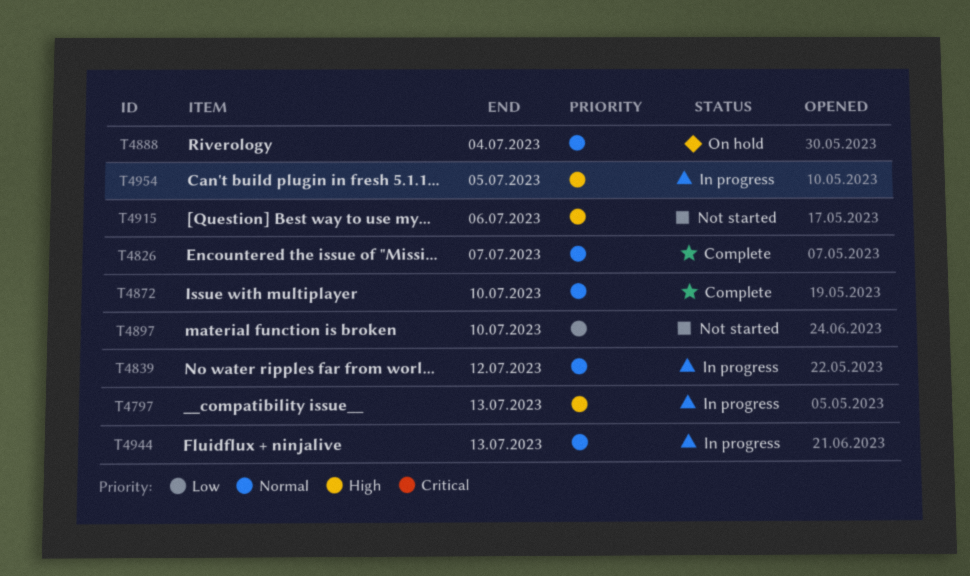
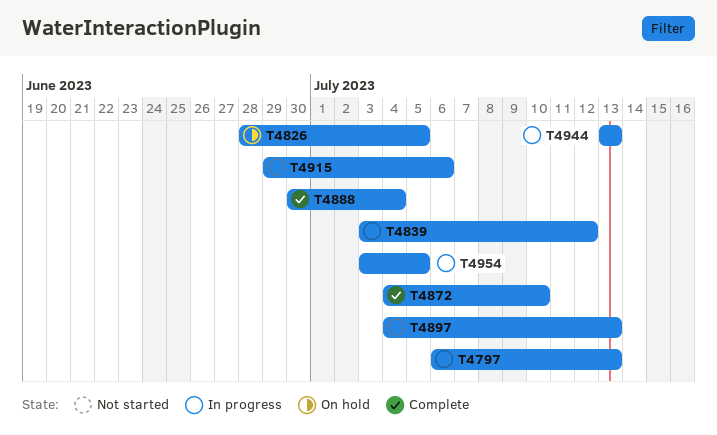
T4826, status: Complete -> On hold
T4826, due: Jul 7 -> Jul 5
T4888, status: On hold -> Complete
T4897, due: Jul 10 -> Jul 13

